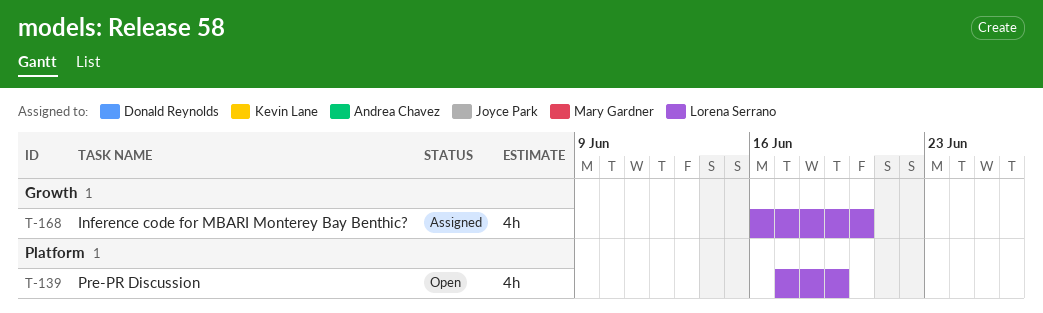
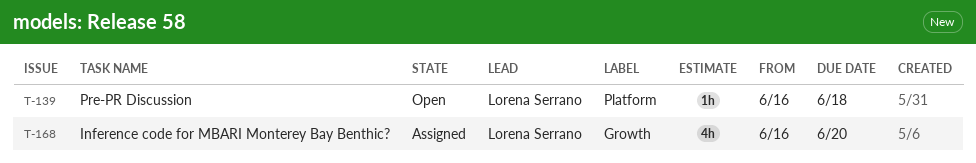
T-139, estimate: 4h -> 1h
T-139, start: Jun 17 -> Jun 16
T-139, due: Jun 19 -> Jun 18

